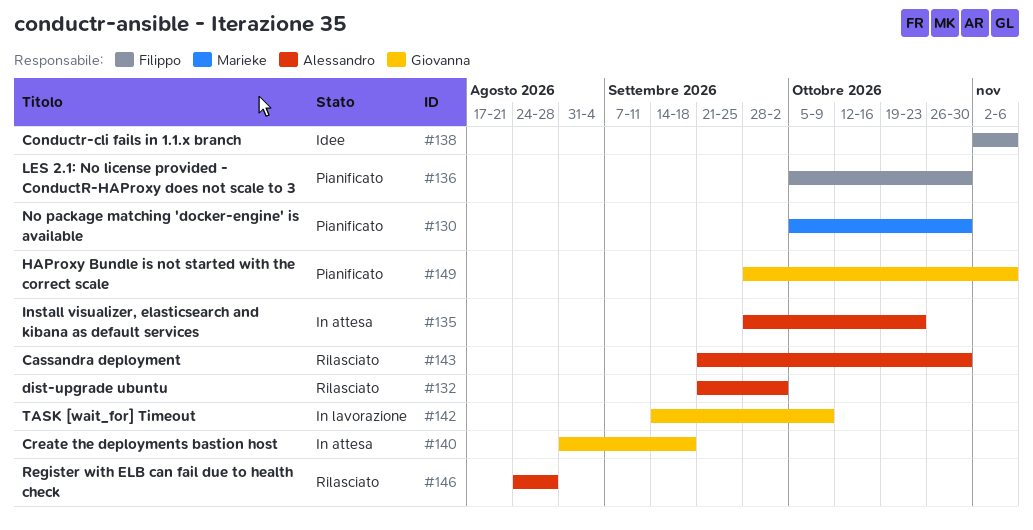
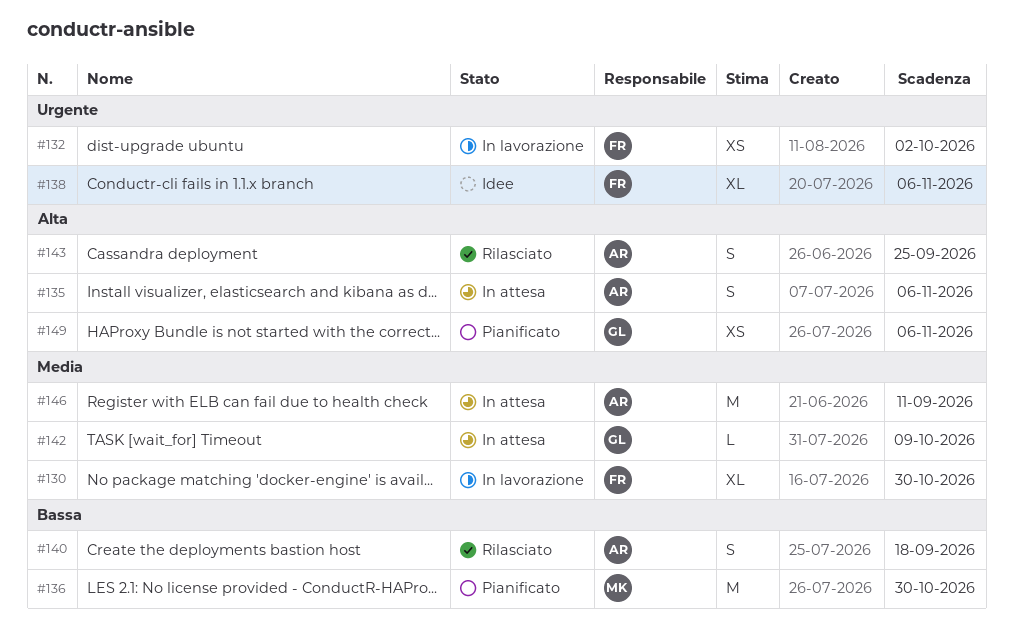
#130, status: Pianificato -> In lavorazione
#130, owner: Marieke -> Filippo
#132, status: Rilasciato -> In lavorazione
#132, owner: Alessandro -> Filippo
#135, due: Oct 23 -> Nov 6
#136, owner: Filippo -> Marieke
#140, status: In attesa -> Rilasciato
#140, owner: Giovanna -> Alessandro
#142, status: In lavorazione -> In attesa
#143, due: Oct 30 -> Sep 25
#146, status: Rilasciato -> In attesa
#146, due: Aug 28 -> Sep 11

